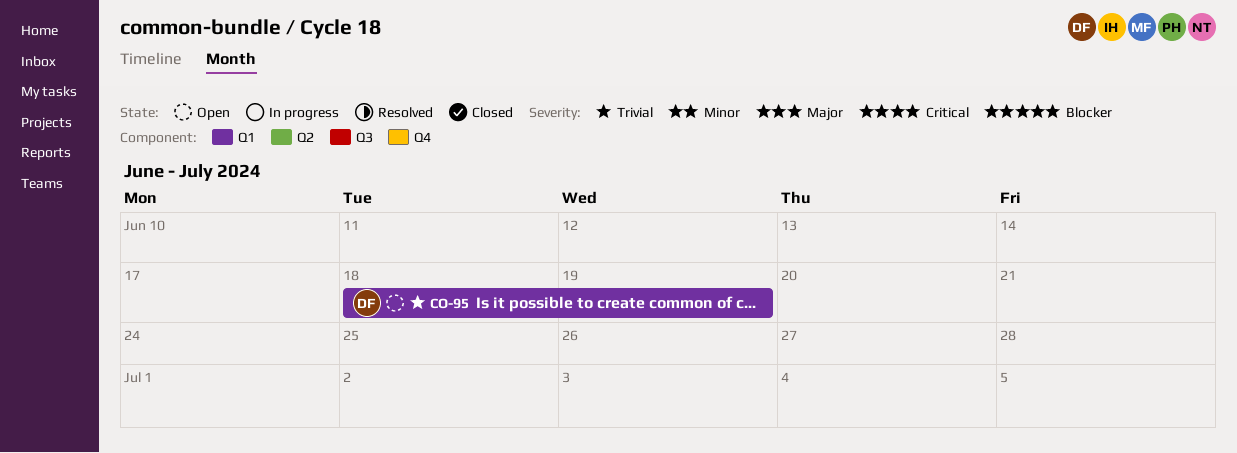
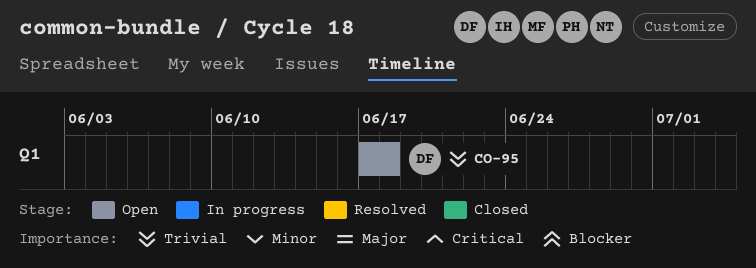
CO-95, start: Jun 18 -> Jun 17
CO-95, due: Jun 19 -> Jun 18

